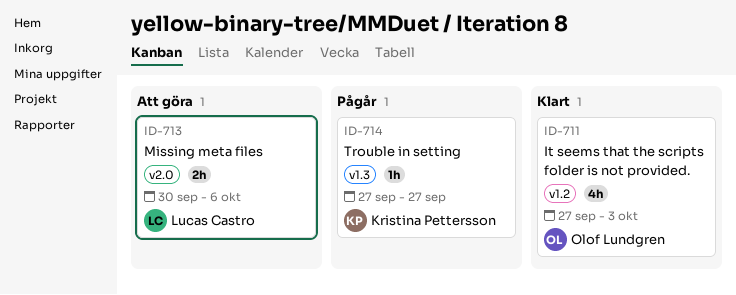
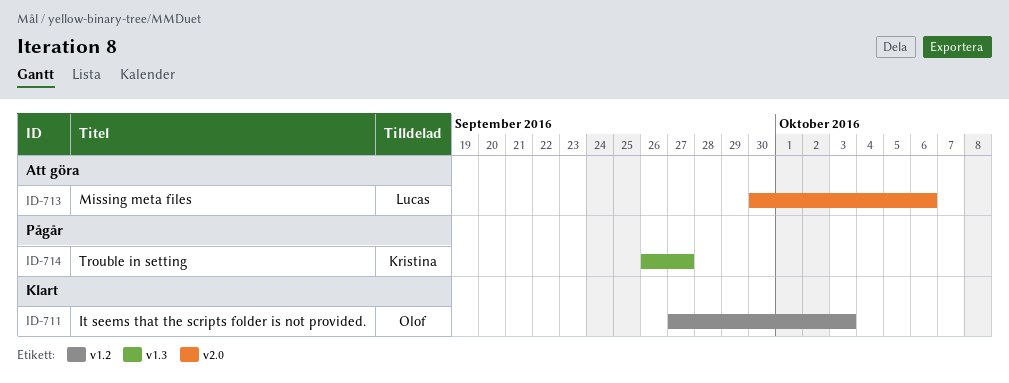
ID-714, start: Sep 27 -> Sep 26

